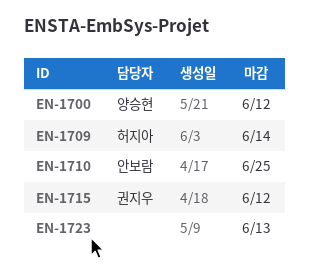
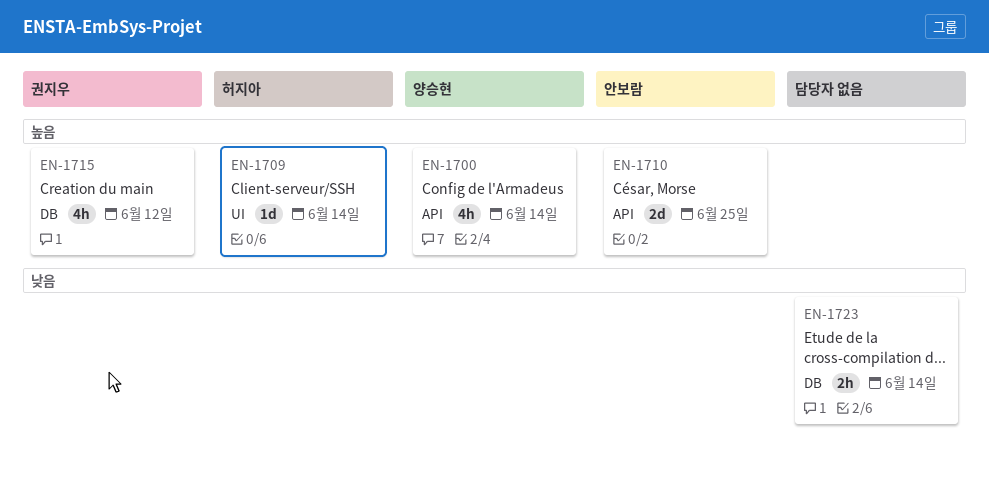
EN-1700, due: Jun 12 -> Jun 14
EN-1723, due: Jun 13 -> Jun 14

